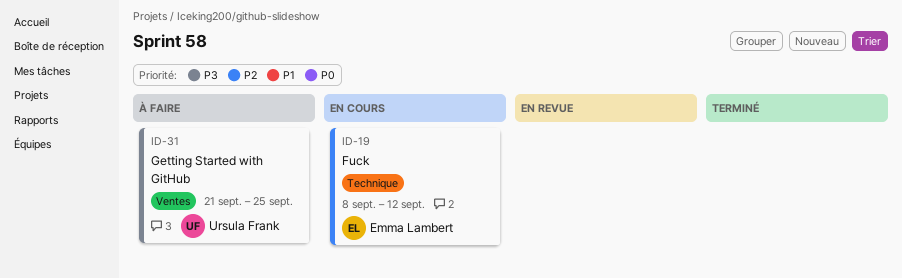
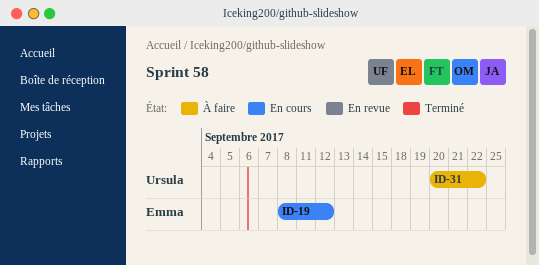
ID-31, start: Sep 21 -> Sep 20
ID-31, due: Sep 25 -> Sep 22

